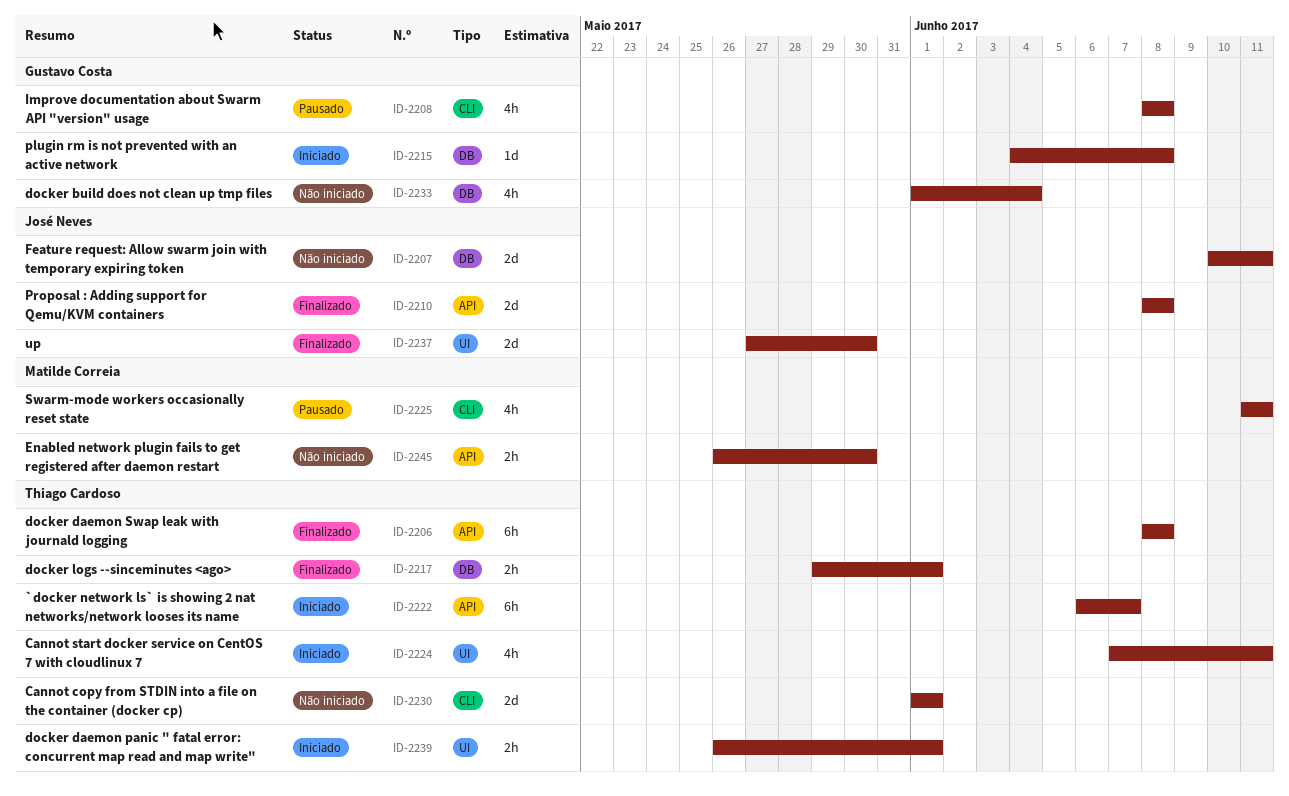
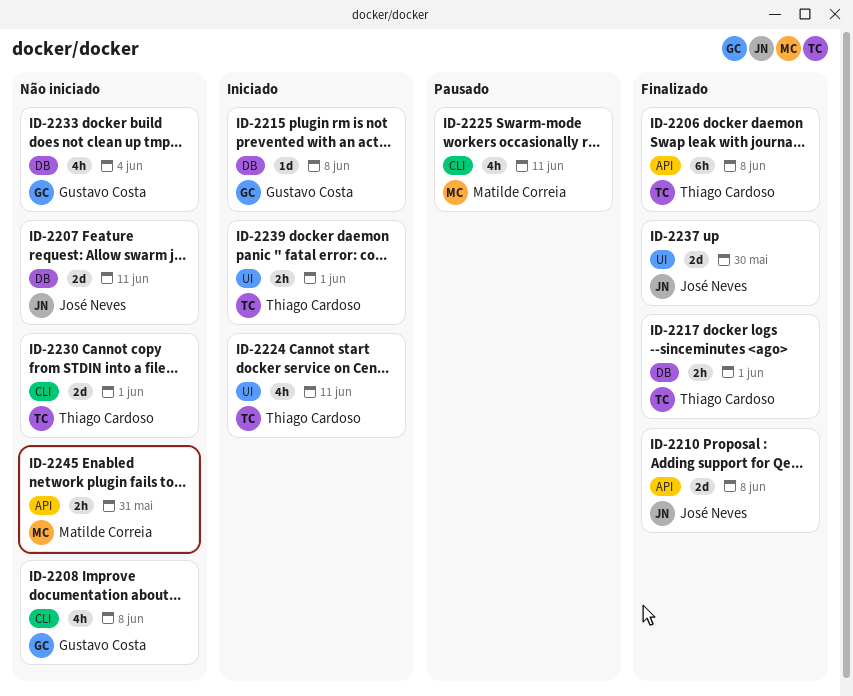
ID-2208, status: Pausado -> Não iniciado
ID-2222: present -> none
ID-2245, due: May 30 -> May 31

